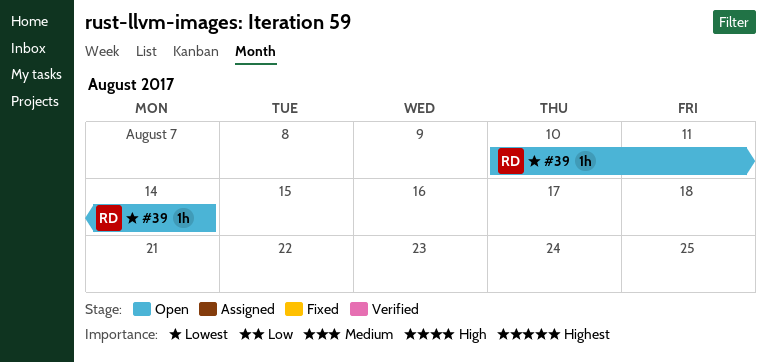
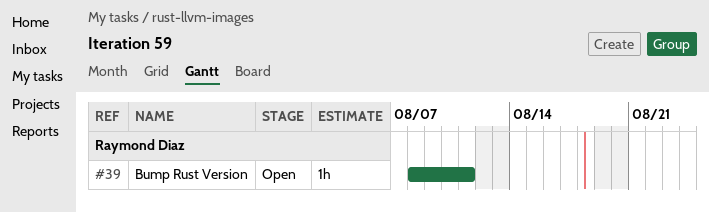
#39, start: Aug 10 -> Aug 8
#39, due: Aug 14 -> Aug 11

